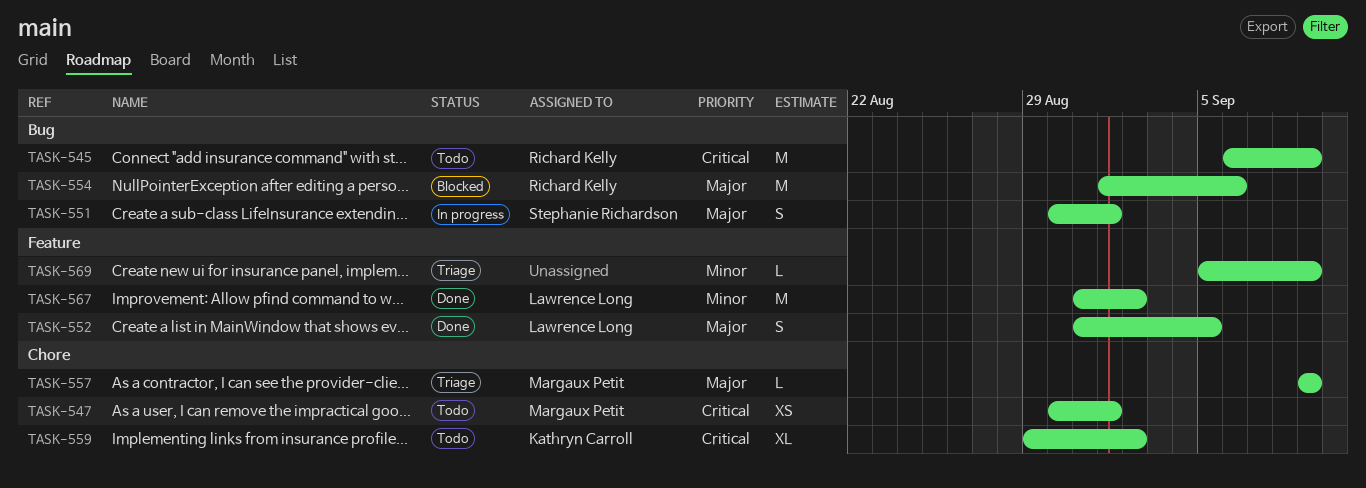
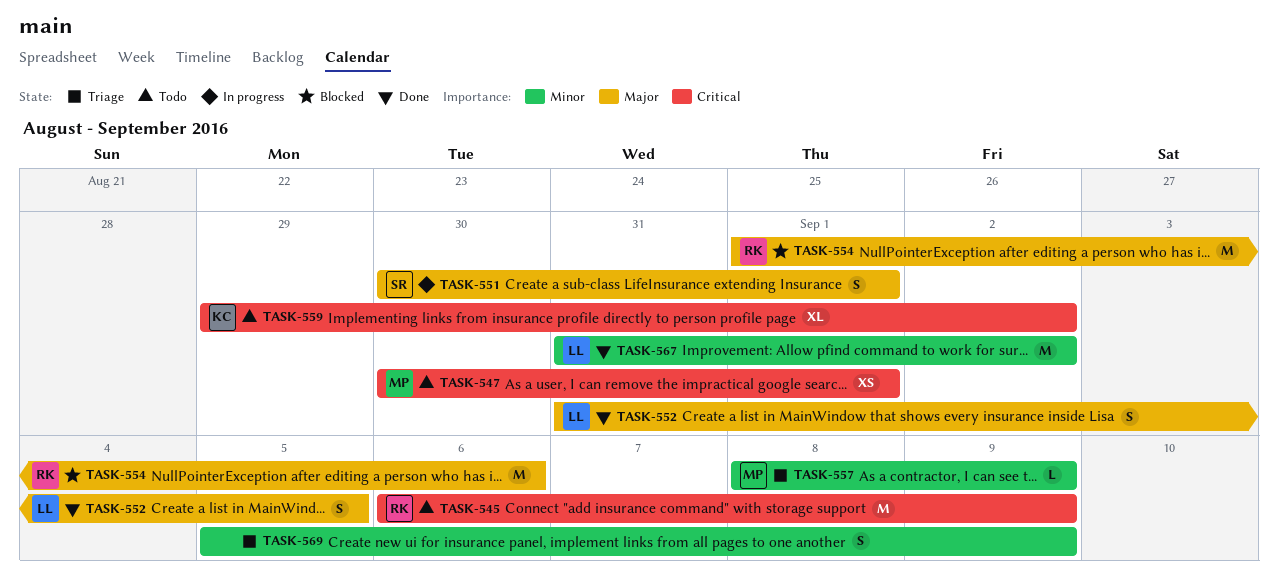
TASK-557, priority: Major -> Minor
TASK-557, start: Sep 9 -> Sep 8
TASK-569, estimate: L -> S

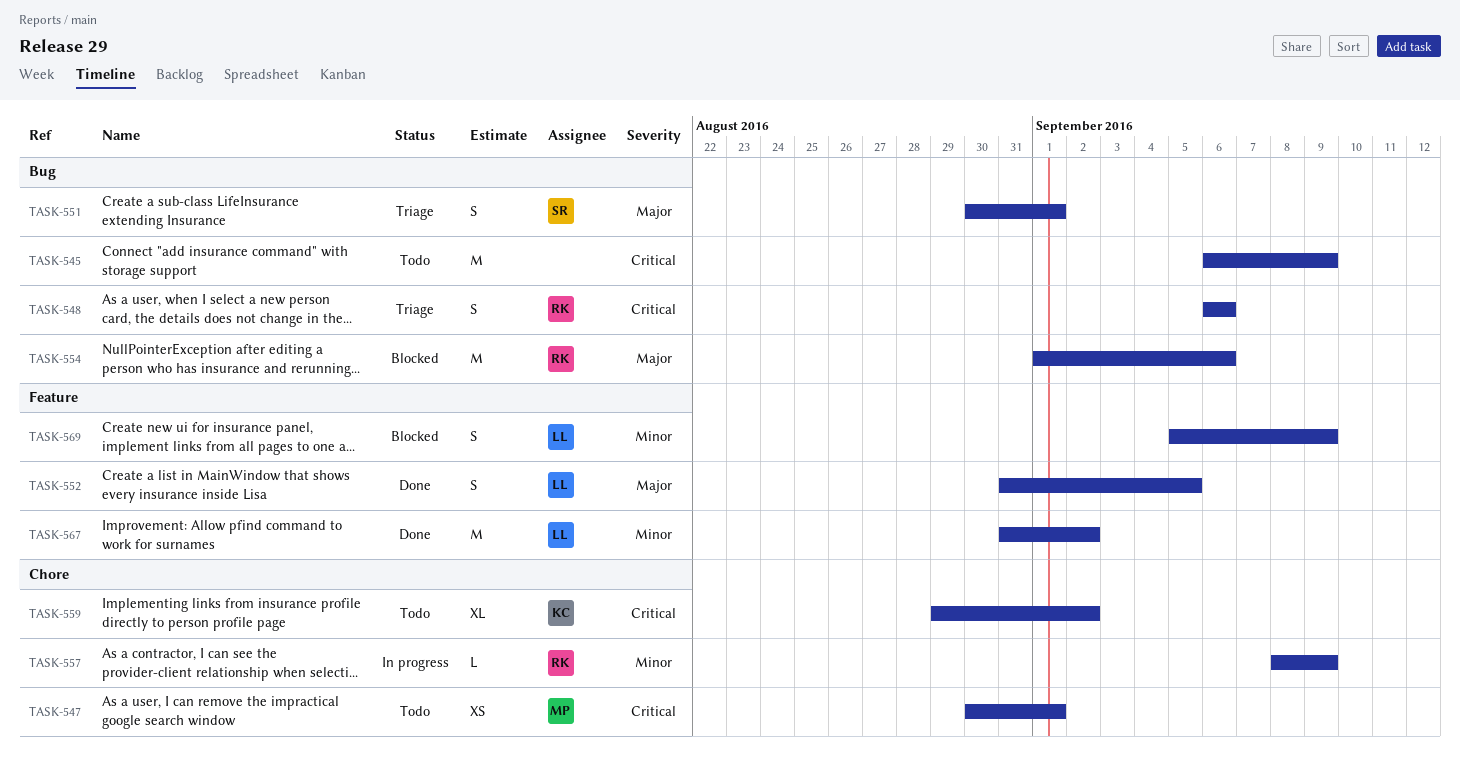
TASK-545, owner: RK -> none
TASK-548: none -> present
TASK-551, status: In progress -> Triage
TASK-557, status: Triage -> In progress
TASK-557, owner: MP -> RK
TASK-569, status: Triage -> Blocked
TASK-569, owner: none -> LL

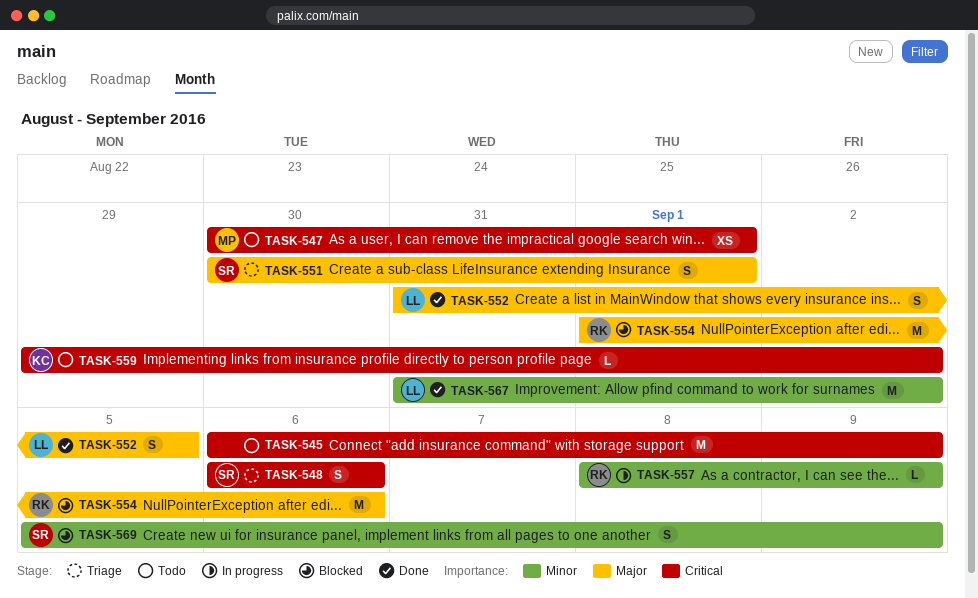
TASK-548, owner: RK -> SR
TASK-559, estimate: XL -> L
TASK-569, owner: LL -> SR

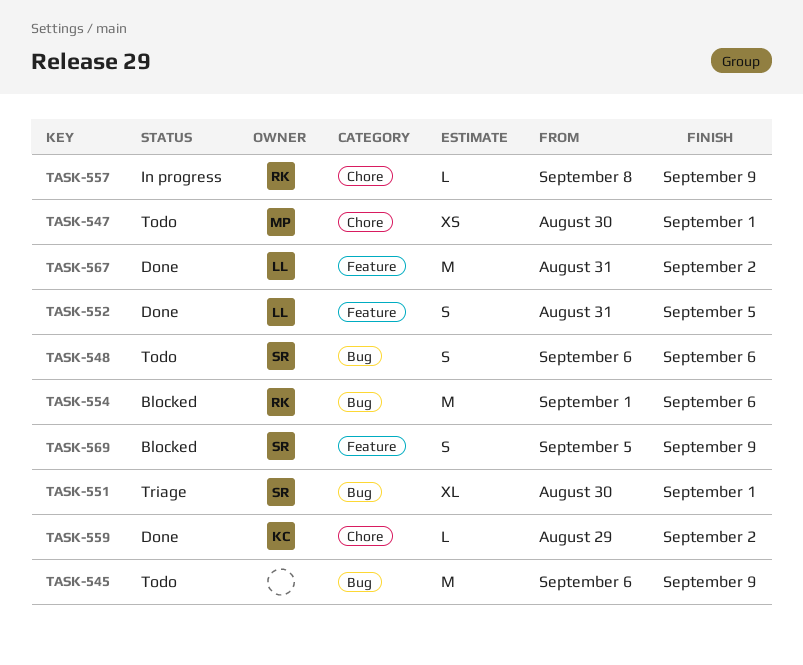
TASK-548, status: Triage -> Todo
TASK-551, estimate: S -> XL
TASK-559, status: Todo -> Done

